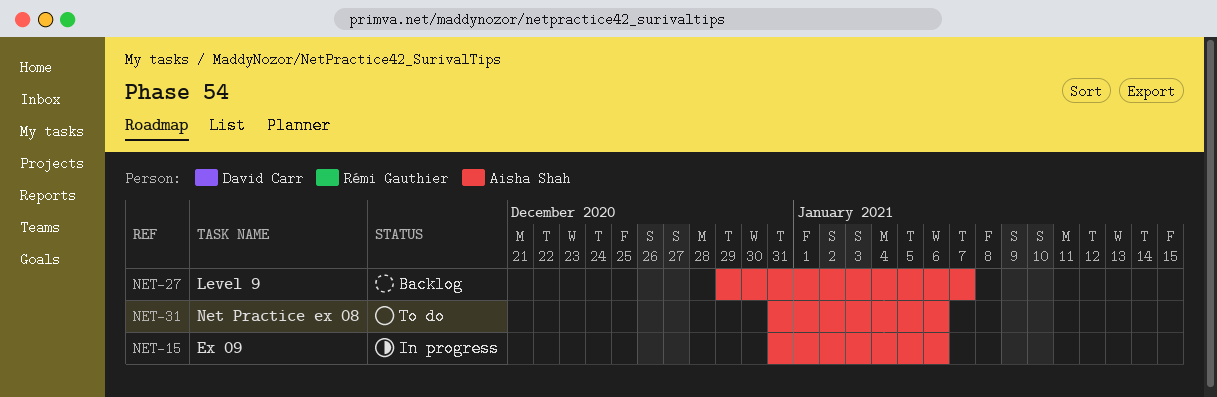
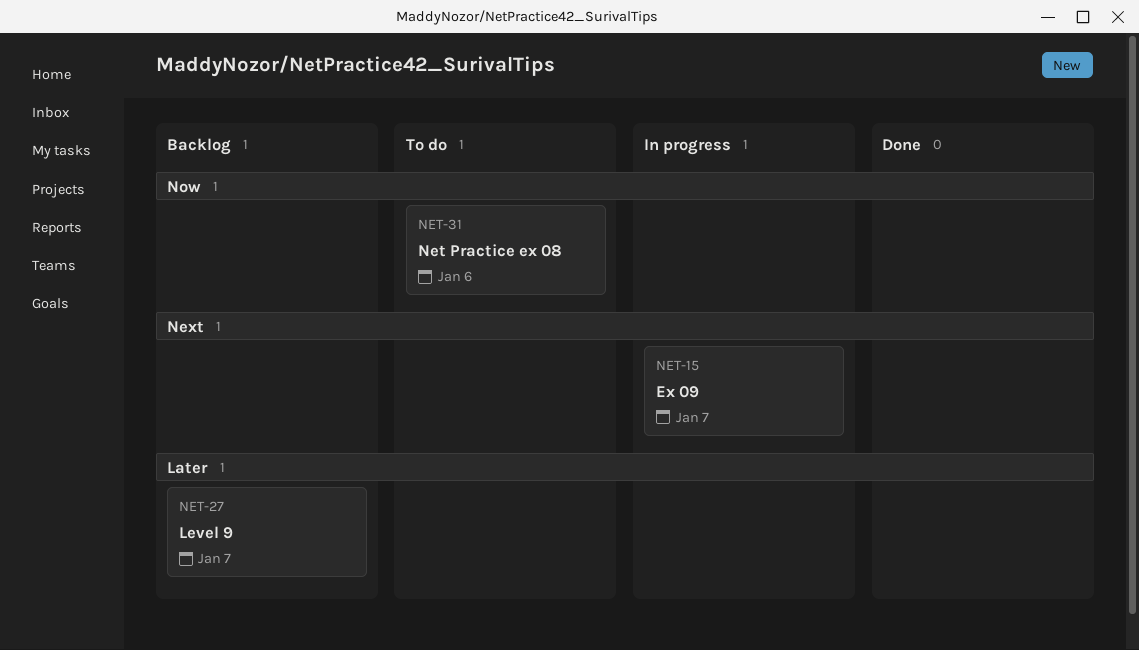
NET-15, due: Jan 6 -> Jan 7

